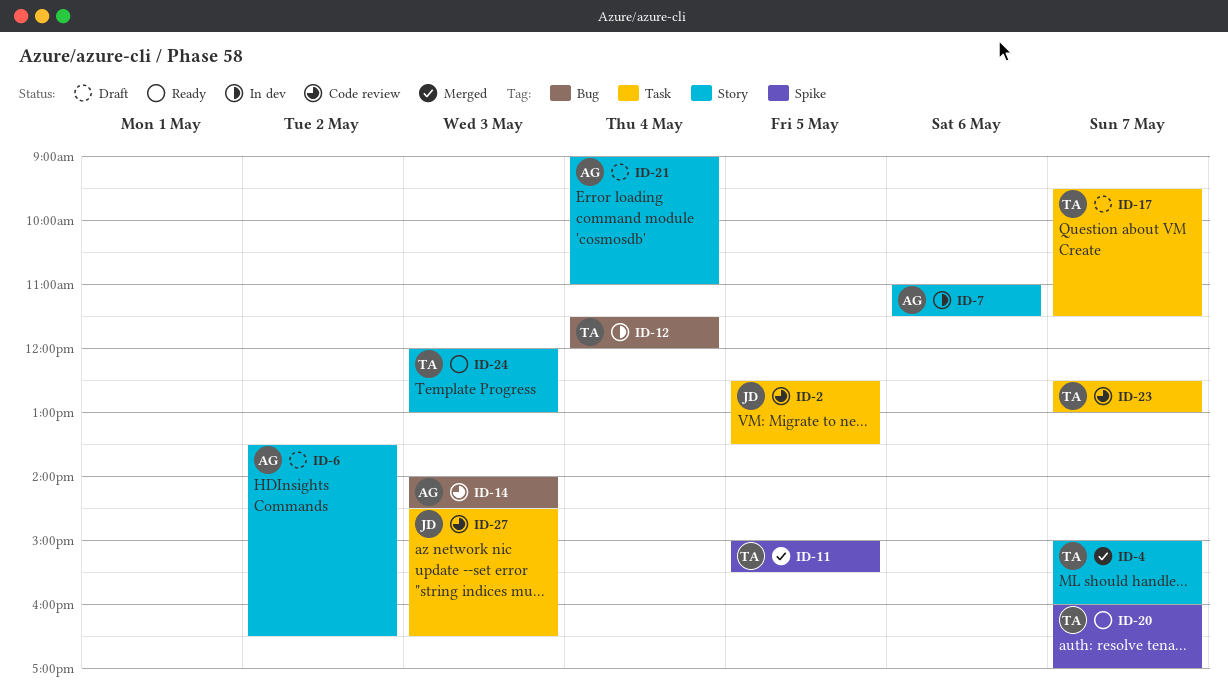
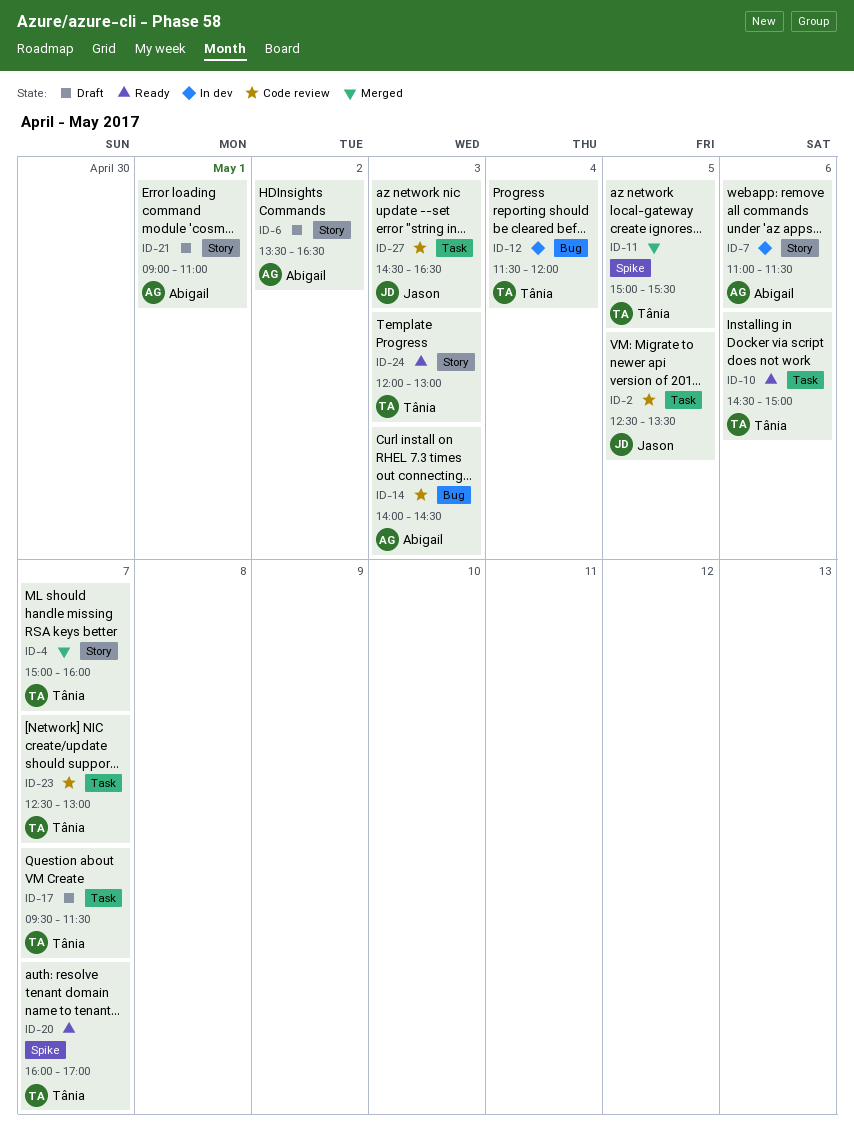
ID-10: none -> present
ID-21, day: May 4 -> May 1

